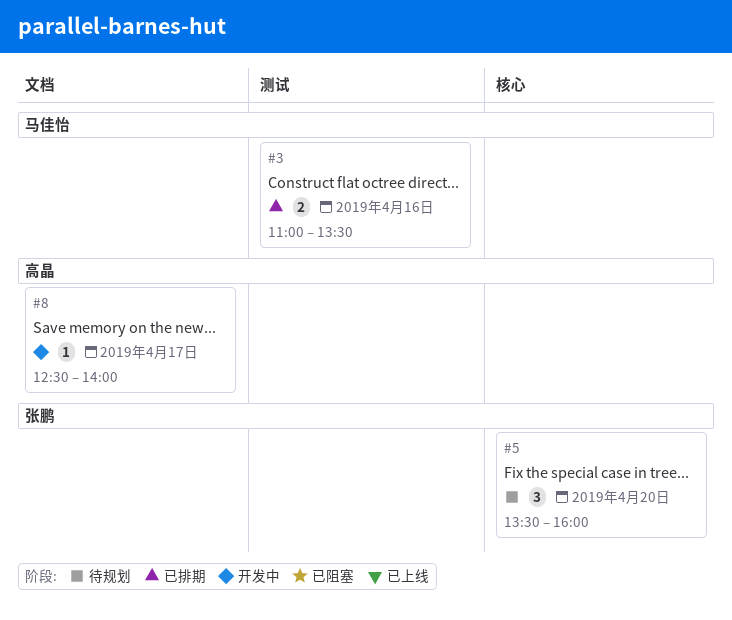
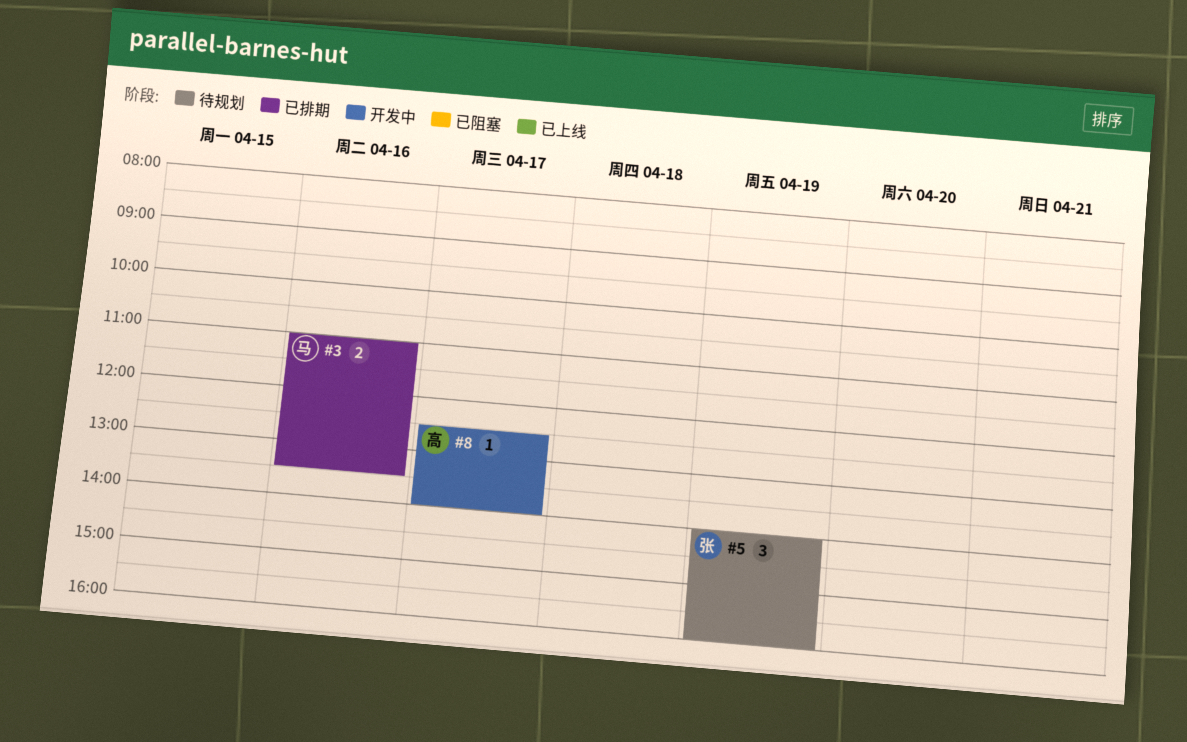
#5, day: Apr 20 -> Apr 19
#5, begins: 13:30 -> 14:00

